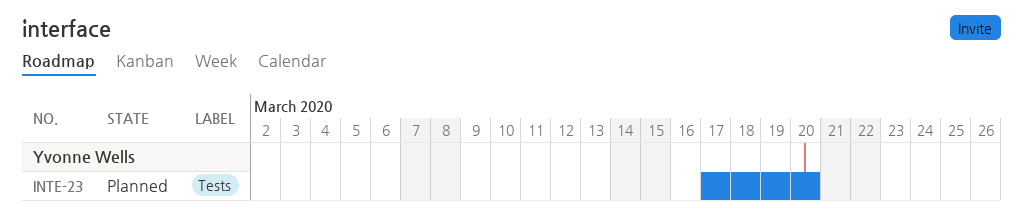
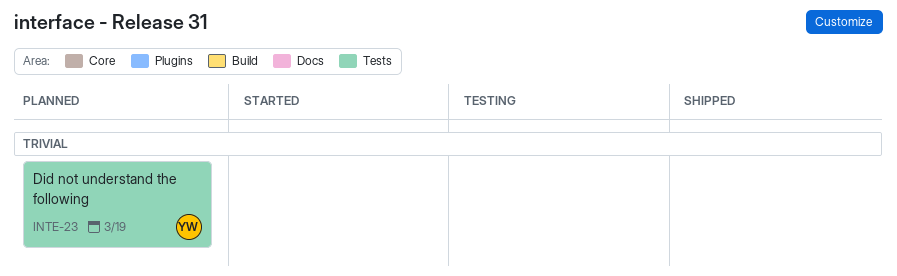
INTE-23, due: Mar 20 -> Mar 19

